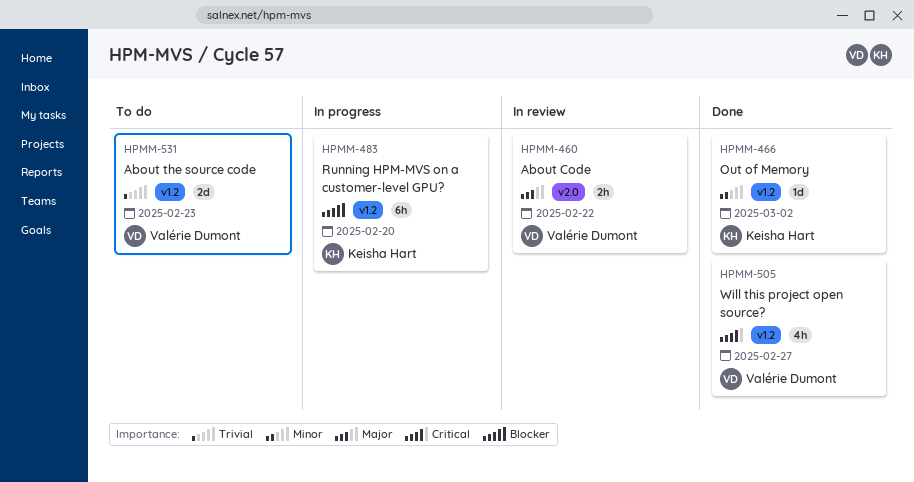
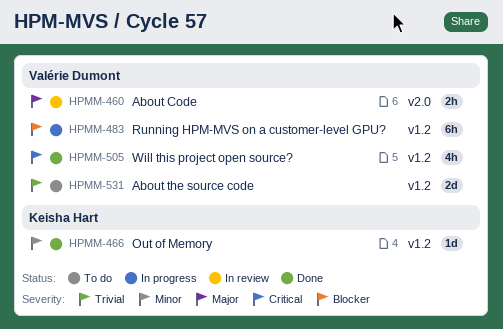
HPMM-483, owner: Keisha Hart -> Valérie Dumont

